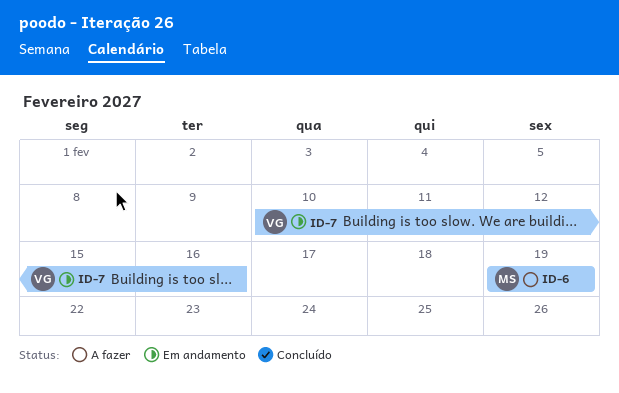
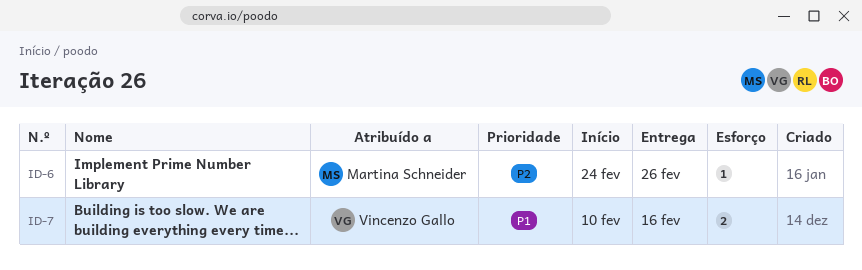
ID-6, start: Feb 19 -> Feb 24
ID-6, due: Feb 19 -> Feb 26

